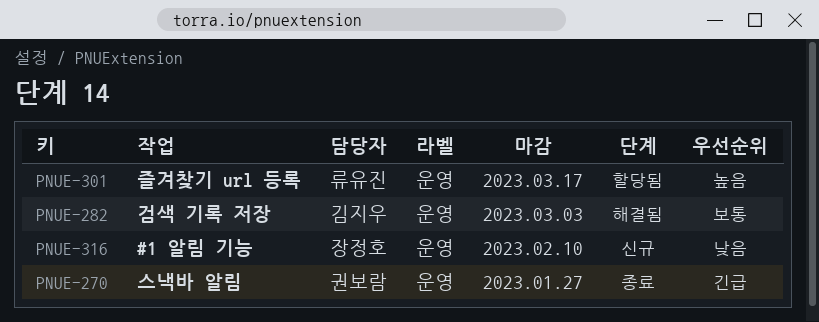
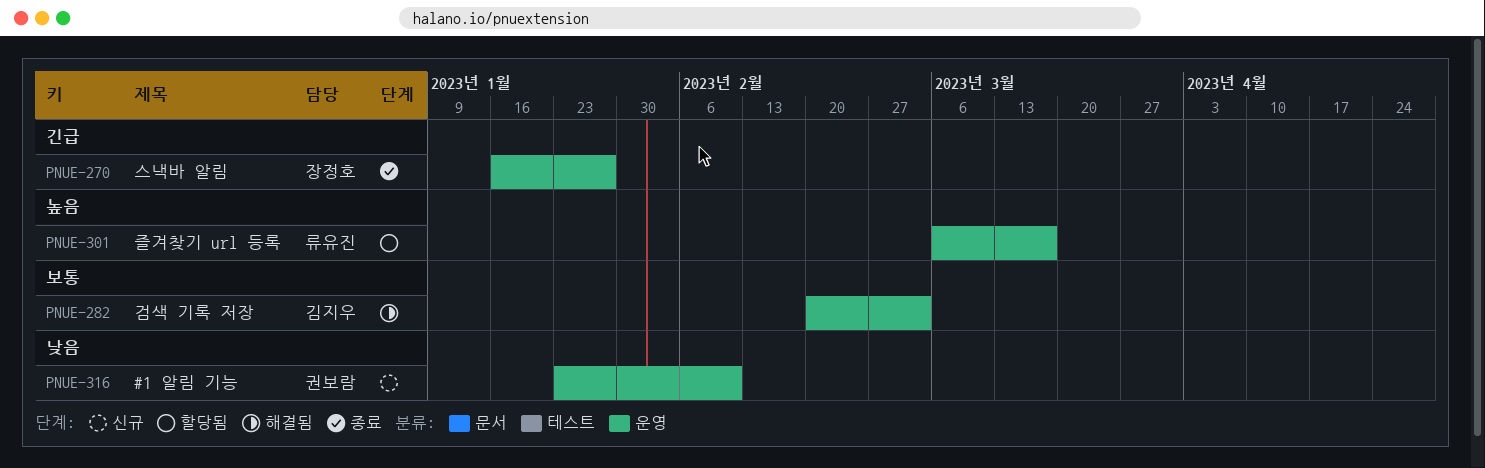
PNUE-270, owner: 권보람 -> 장정호
PNUE-316, owner: 장정호 -> 권보람

